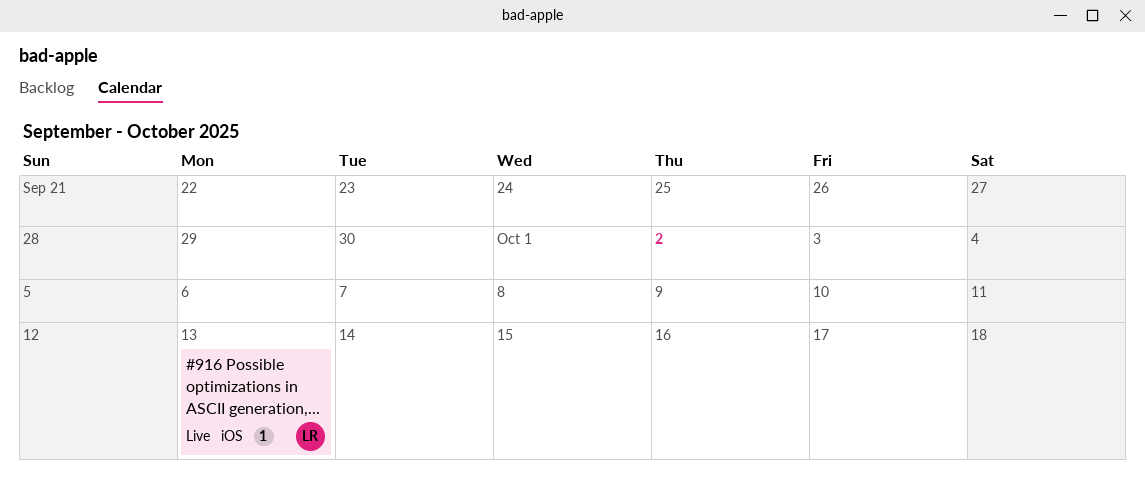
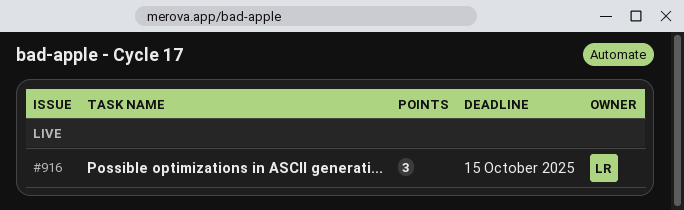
#916, estimate: 1 -> 3
#916, due: Oct 13 -> Oct 15

